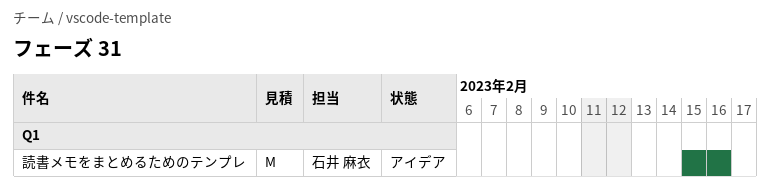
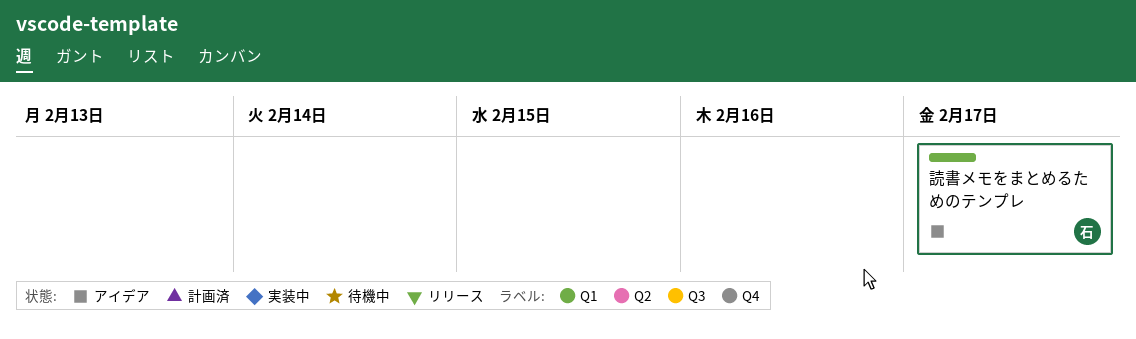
読書メモをまとめるためのテンプレ, due: Feb 16 -> Feb 17

